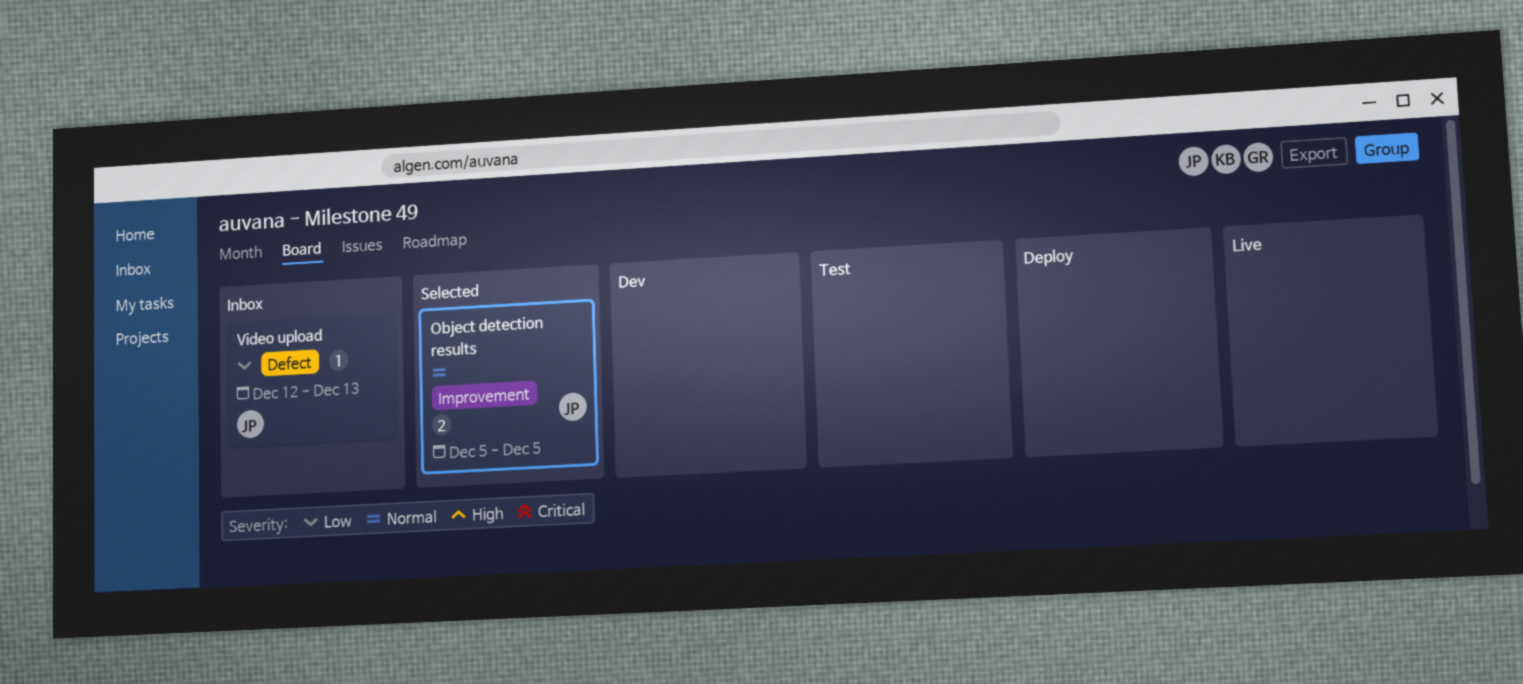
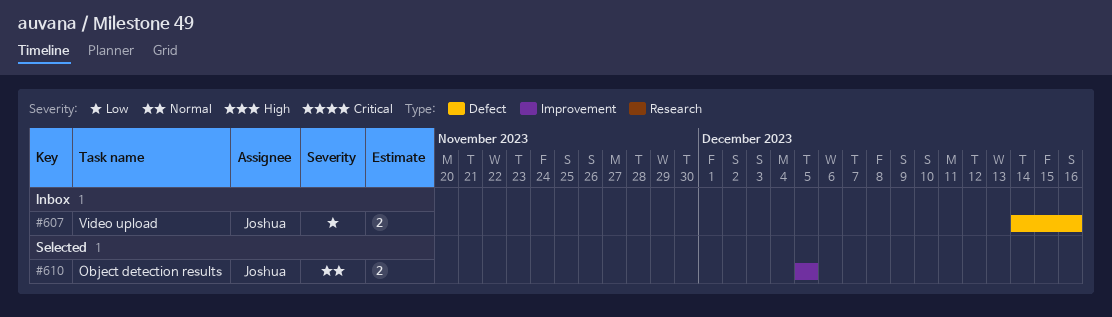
Video upload, estimate: 1 -> 2
Video upload, start: Dec 12 -> Dec 14
Video upload, due: Dec 13 -> Dec 16

